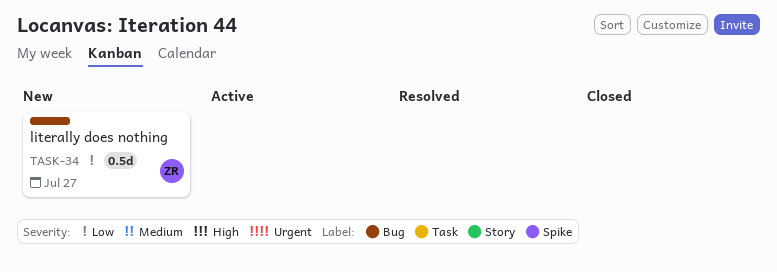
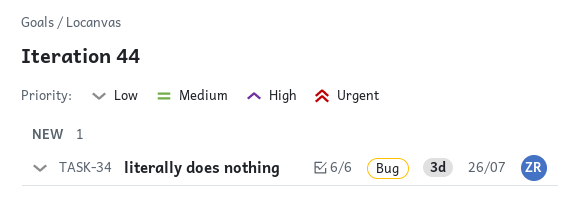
TASK-34, estimate: 0.5d -> 3d
TASK-34, due: Jul 27 -> Jul 26

